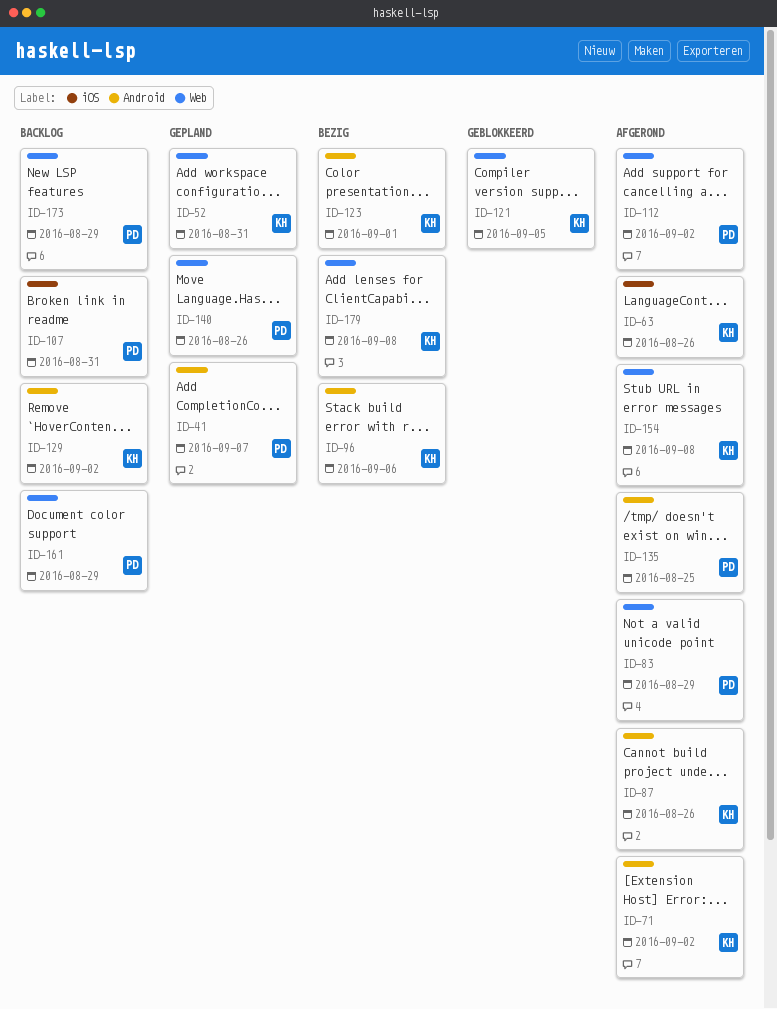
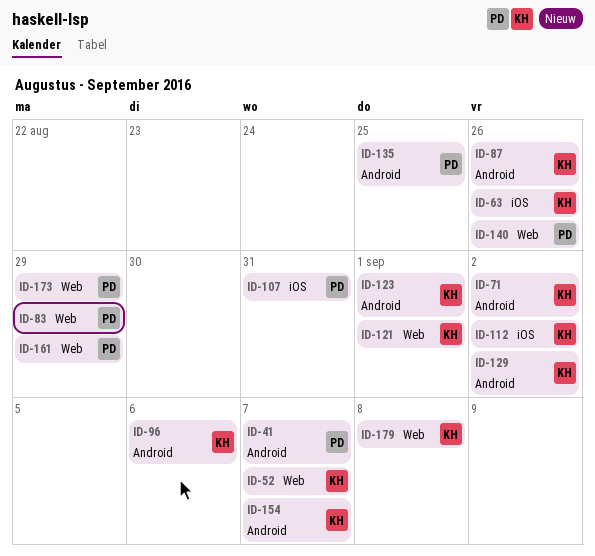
ID-52, due: Aug 31 -> Sep 7
ID-112, owner: PD -> KH
ID-112, label: Web -> iOS
ID-121, due: Sep 5 -> Sep 1
ID-154, label: Web -> Android
ID-154, due: Sep 8 -> Sep 7

